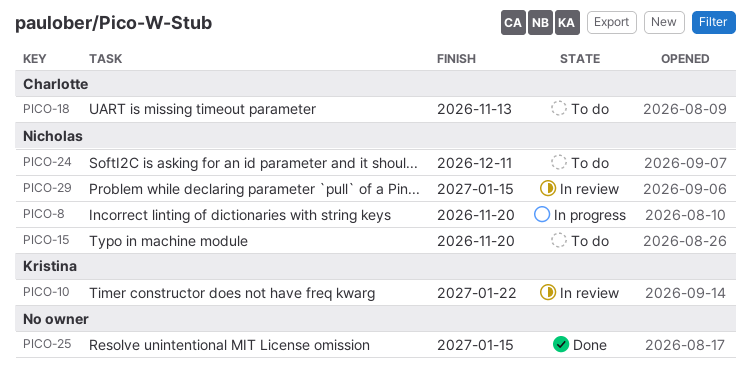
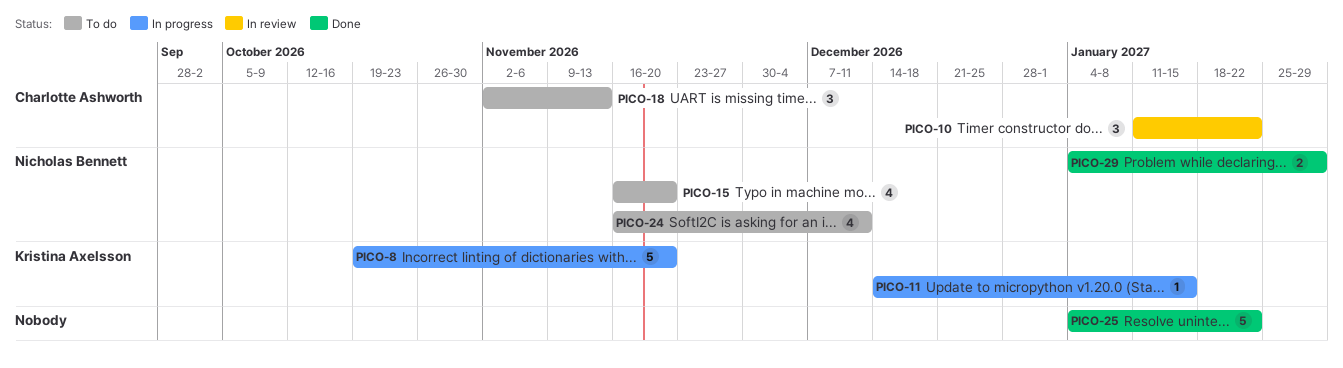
PICO-8, owner: Nicholas Bennett -> Kristina Axelsson
PICO-10, owner: Kristina Axelsson -> Charlotte Ashworth
PICO-11: none -> present
PICO-25, due: Jan 15 -> Jan 22
PICO-29, status: In review -> Done
PICO-29, due: Jan 15 -> Jan 29

